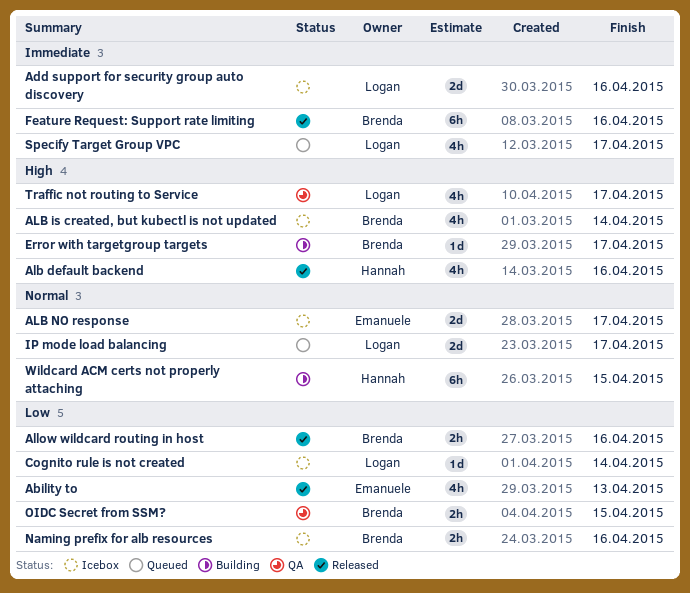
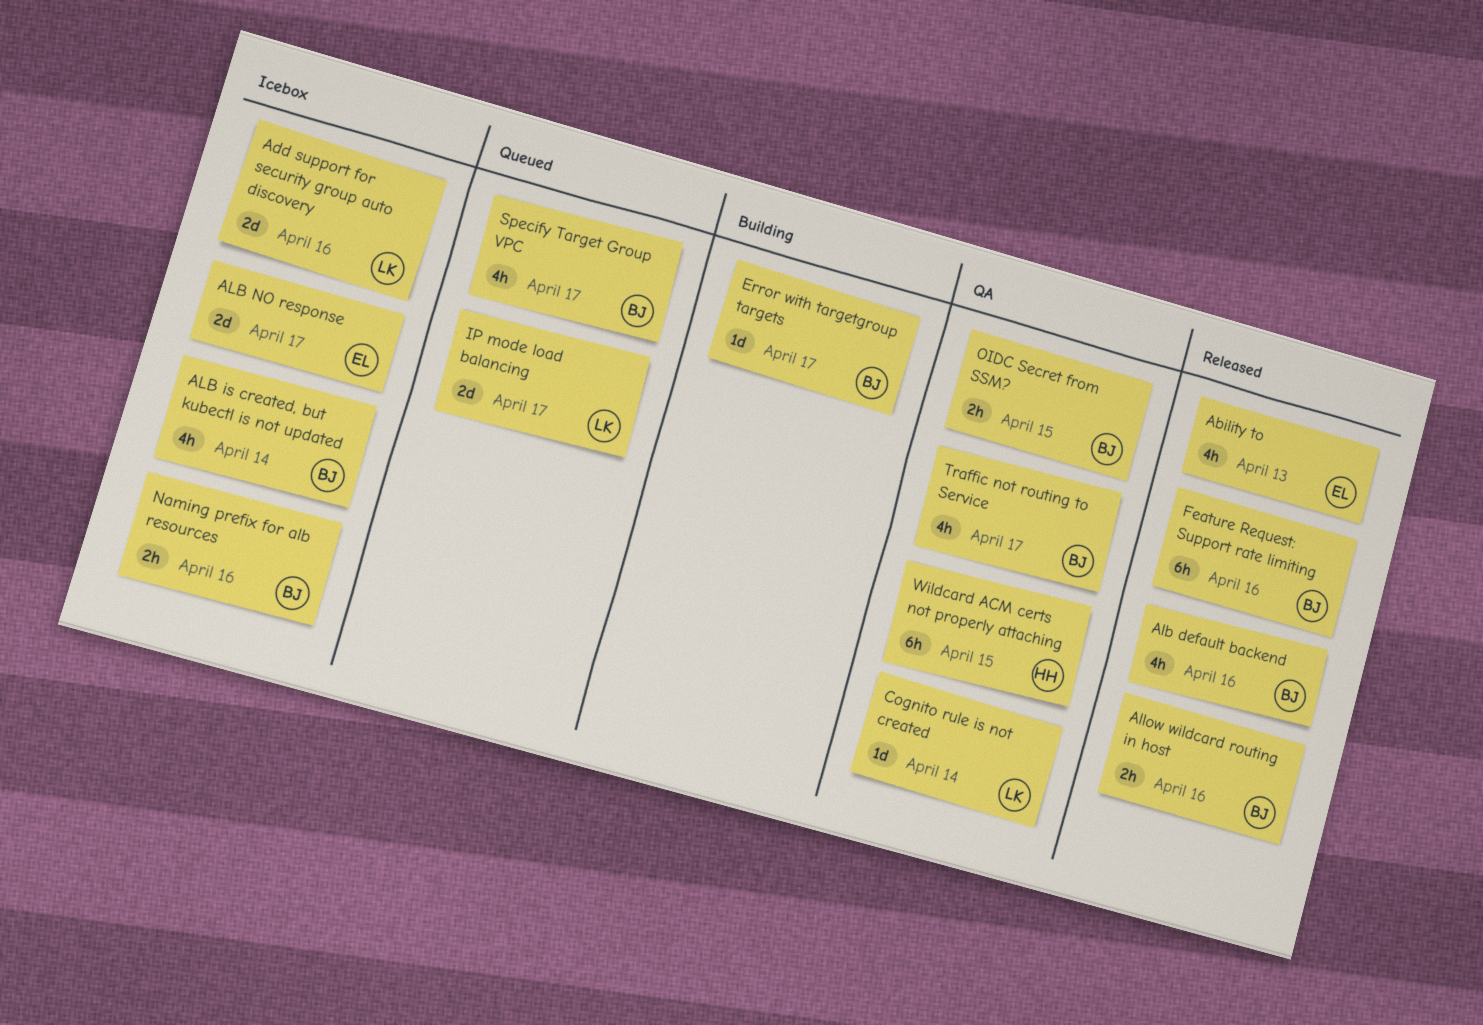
Alb default backend, owner: Hannah -> Brenda
Cognito rule is not created, status: Icebox -> QA
Specify Target Group VPC, owner: Logan -> Brenda
Traffic not routing to Service, owner: Logan -> Brenda
Wildcard ACM certs not properly attaching, status: Building -> QA

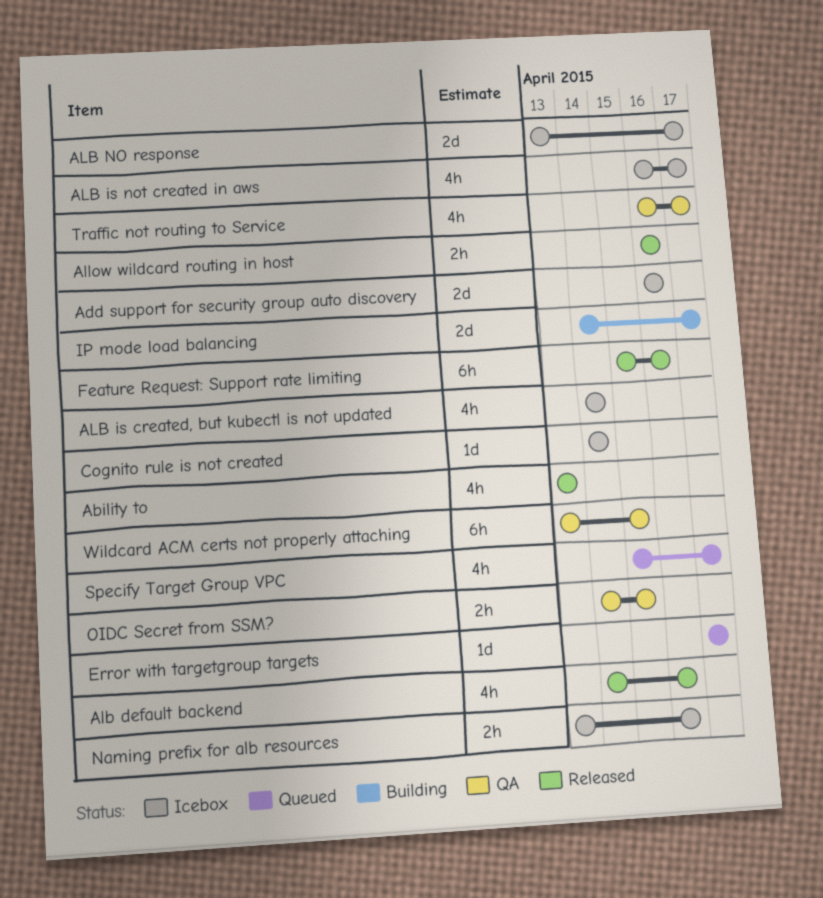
ALB is not created in aws: none -> present
Cognito rule is not created, status: QA -> Icebox
Error with targetgroup targets, status: Building -> Queued
IP mode load balancing, status: Queued -> Building

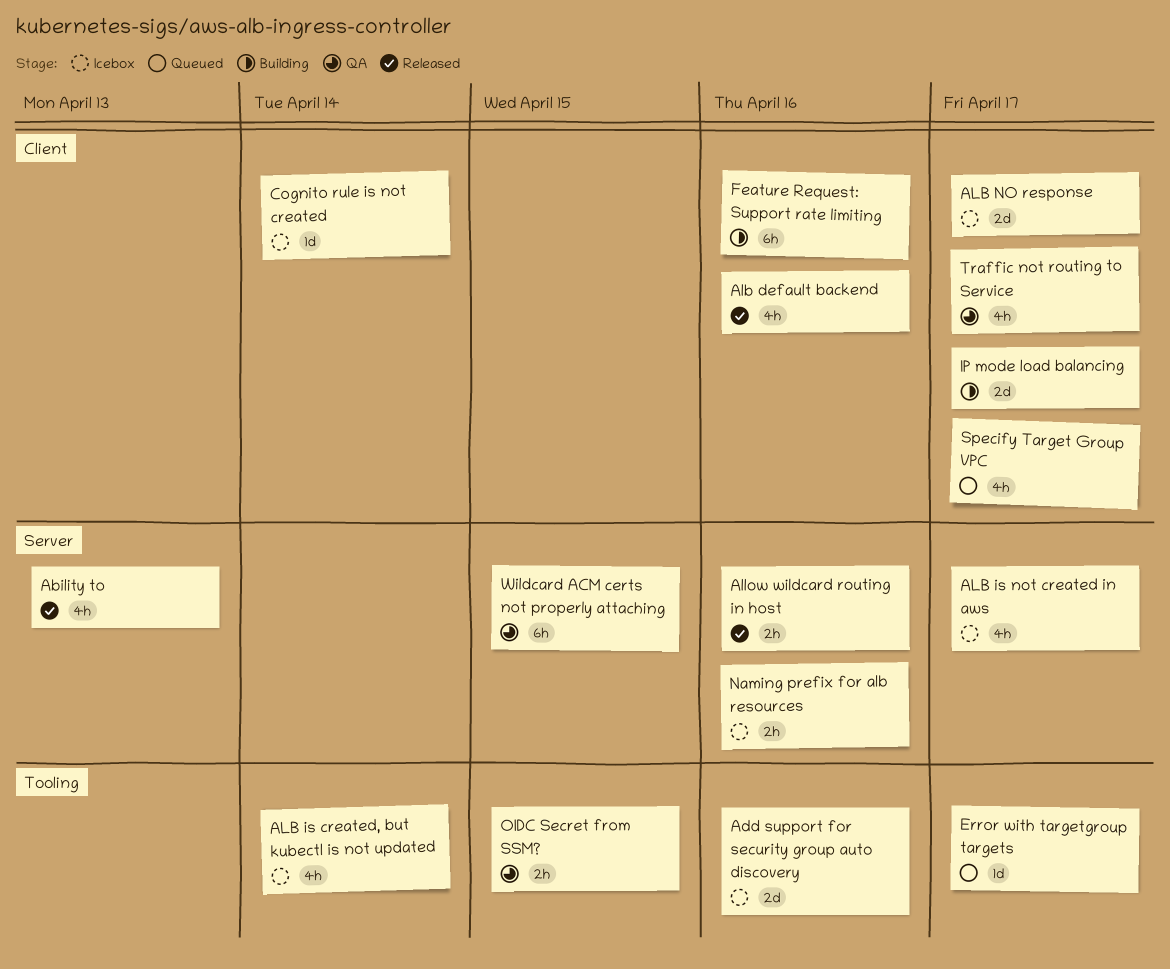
Feature Request: Support rate limiting, status: Released -> Building

